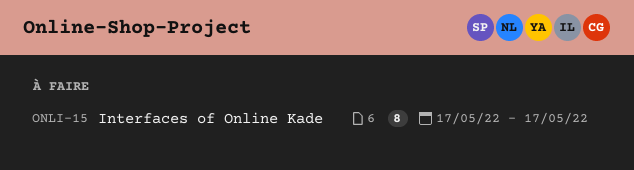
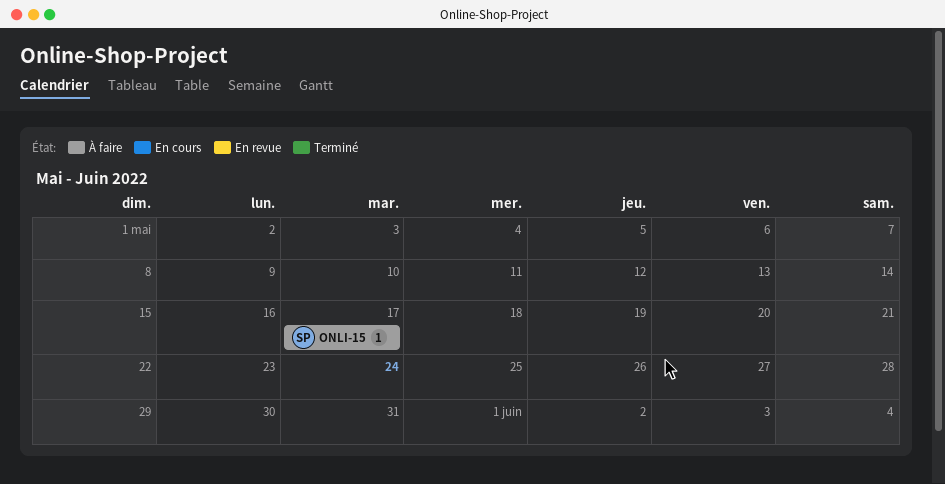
ONLI-15, estimate: 8 -> 1

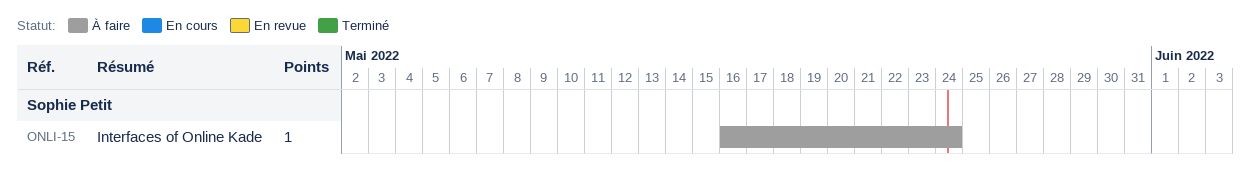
ONLI-15, start: May 17 -> May 16
ONLI-15, due: May 17 -> May 24

